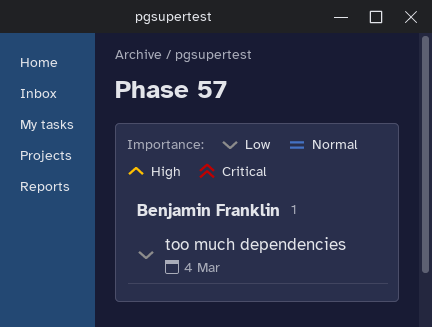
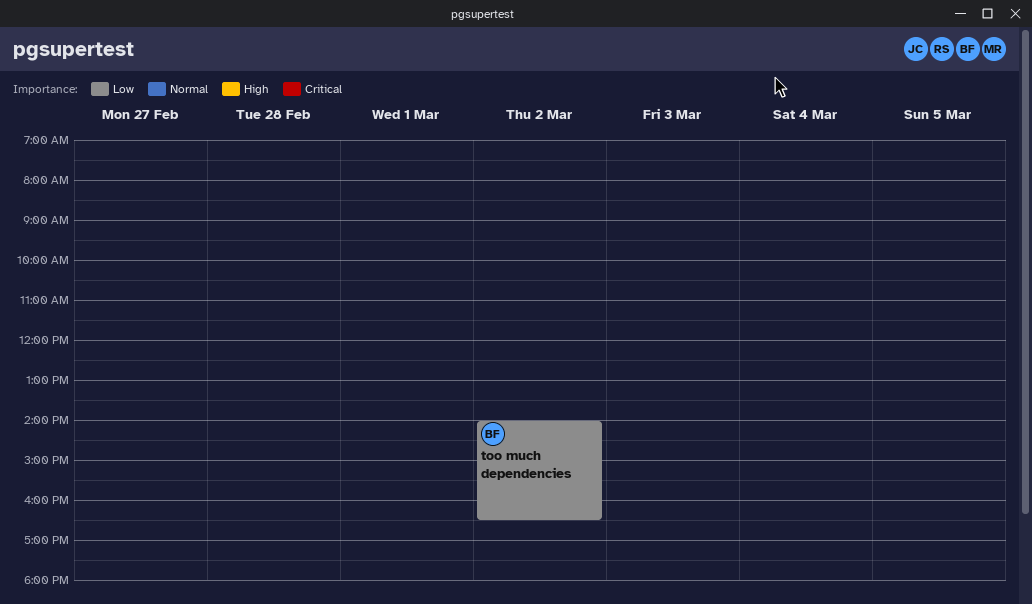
too much dependencies, day: Mar 4 -> Mar 2

